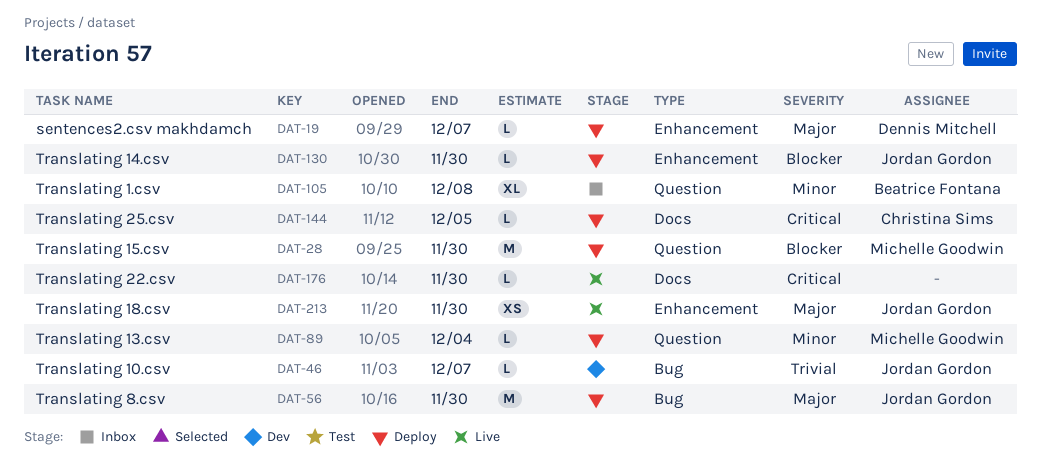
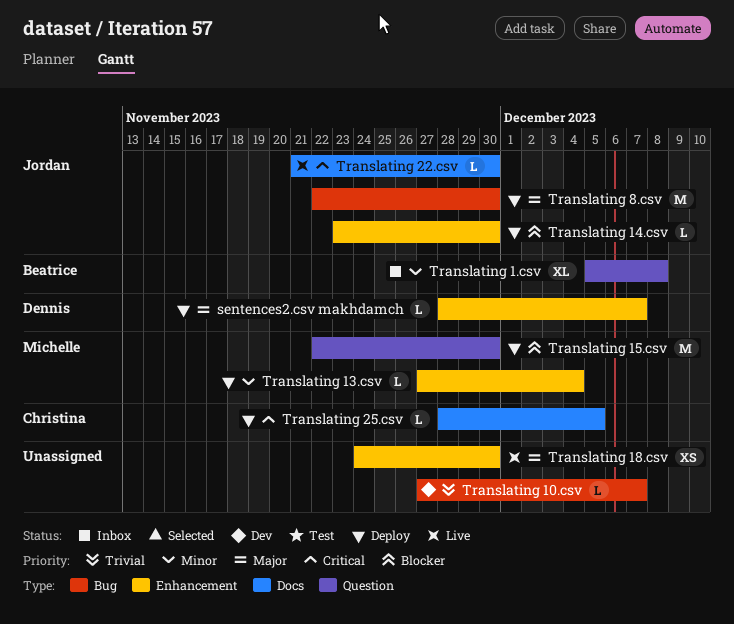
Translating 10.csv, owner: Jordan Gordon -> none
Translating 13.csv, label: Question -> Enhancement
Translating 18.csv, owner: Jordan Gordon -> none
Translating 22.csv, owner: none -> Jordan Gordon

